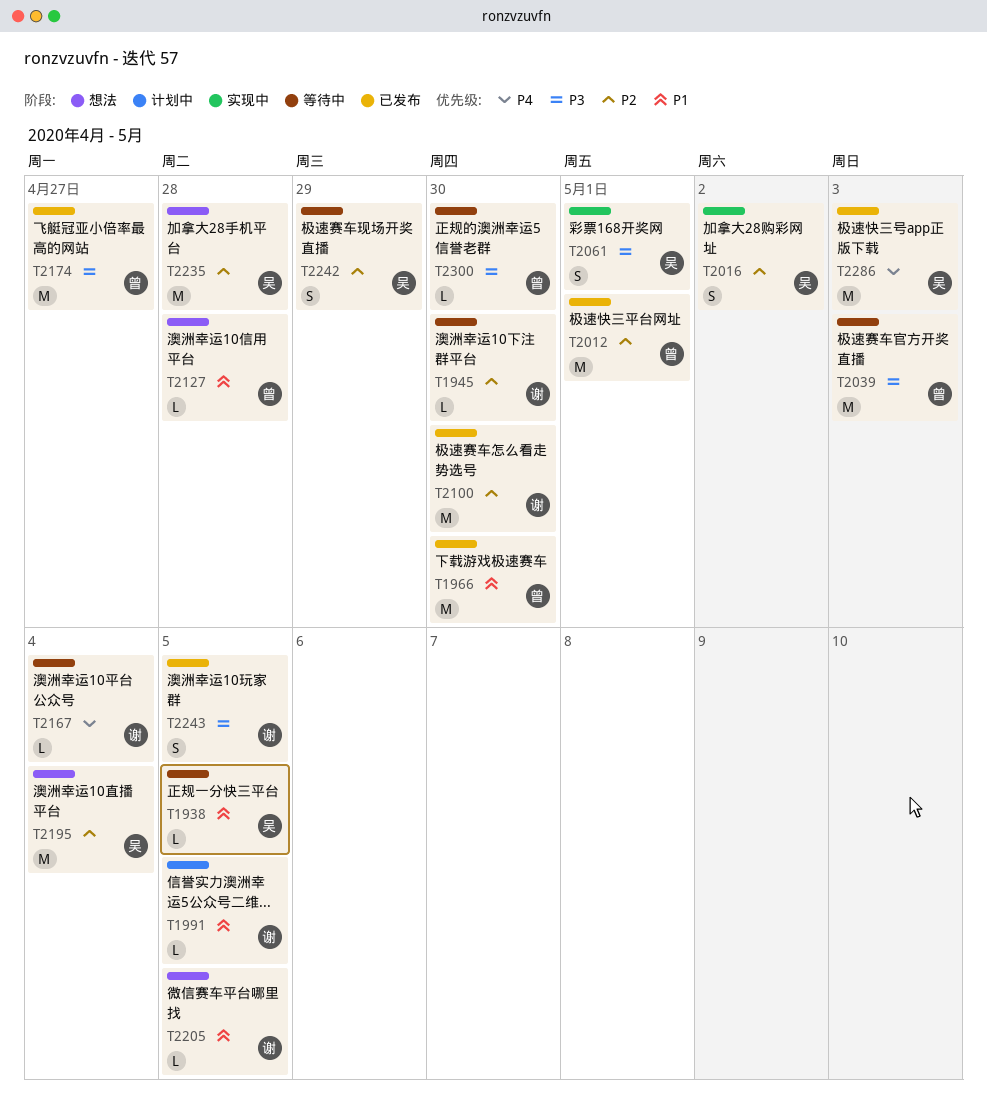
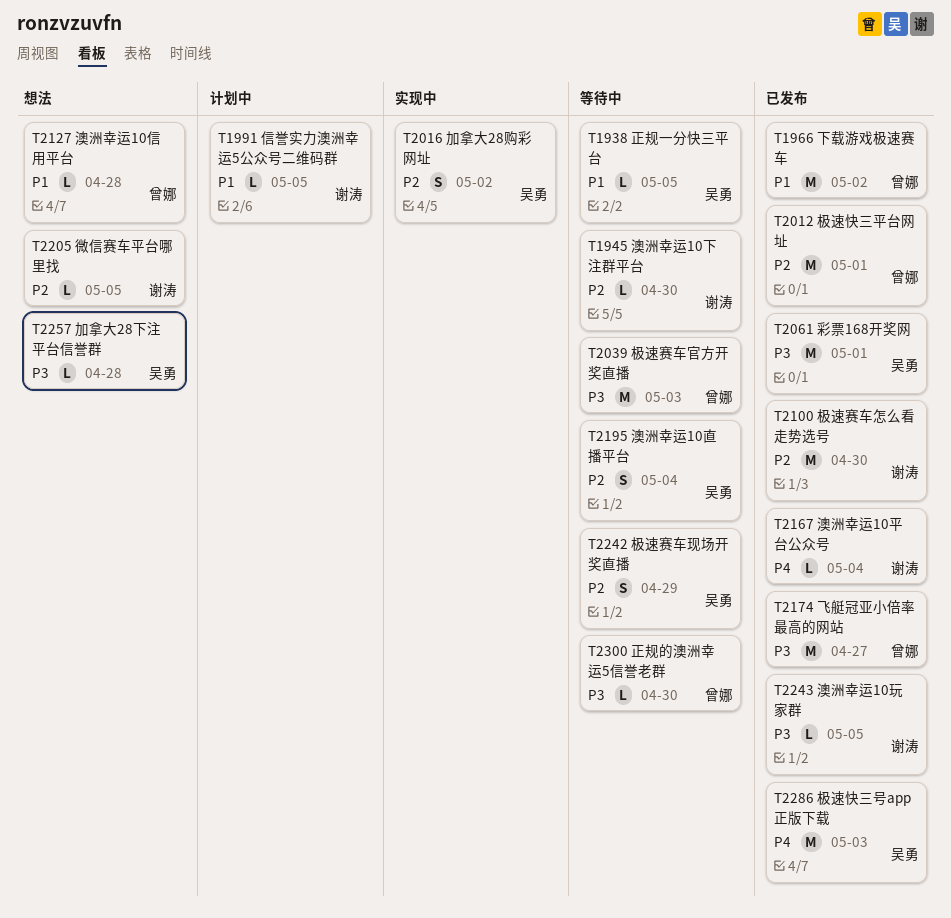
T1966, due: Apr 30 -> May 2
T2061, status: 实现中 -> 已发布
T2061, estimate: S -> M
T2167, status: 等待中 -> 已发布
T2195, status: 想法 -> 等待中
T2195, estimate: M -> S
T2205, priority: P1 -> P2
T2235: present -> none
T2243, estimate: S -> L
T2257: none -> present

